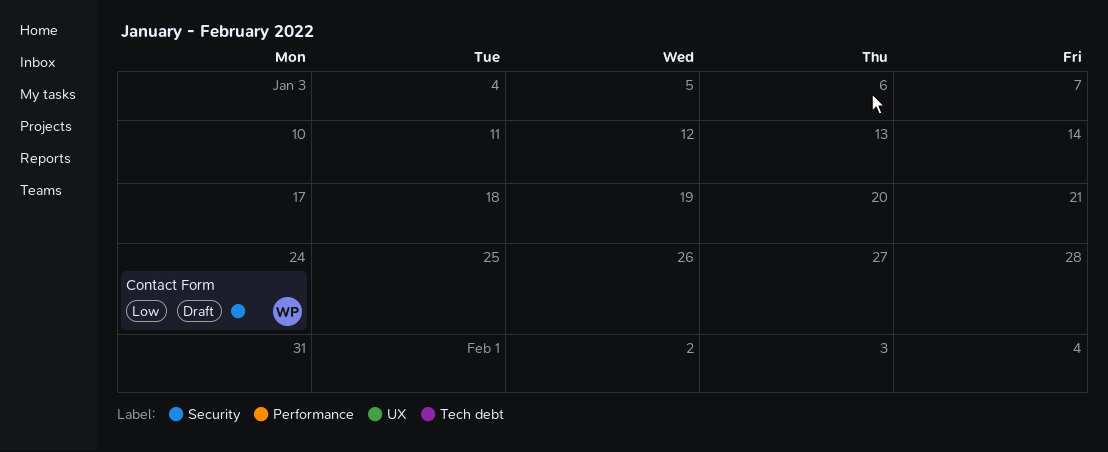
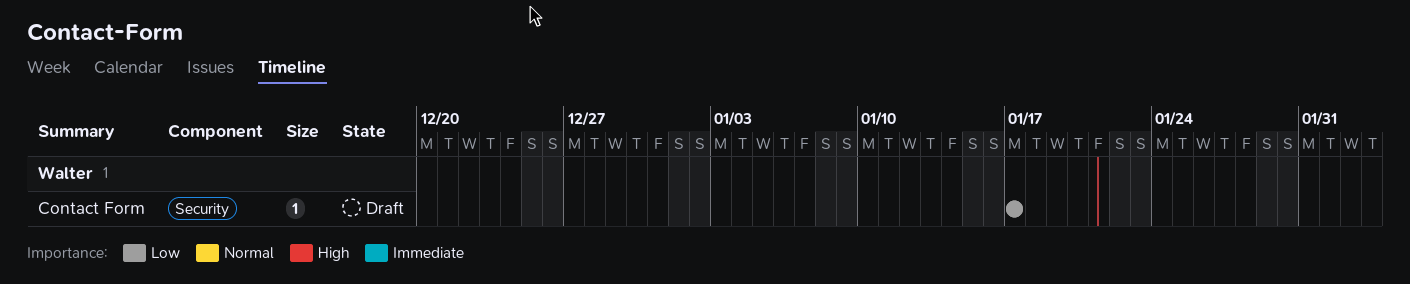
Contact Form, due: Jan 24 -> Jan 17

